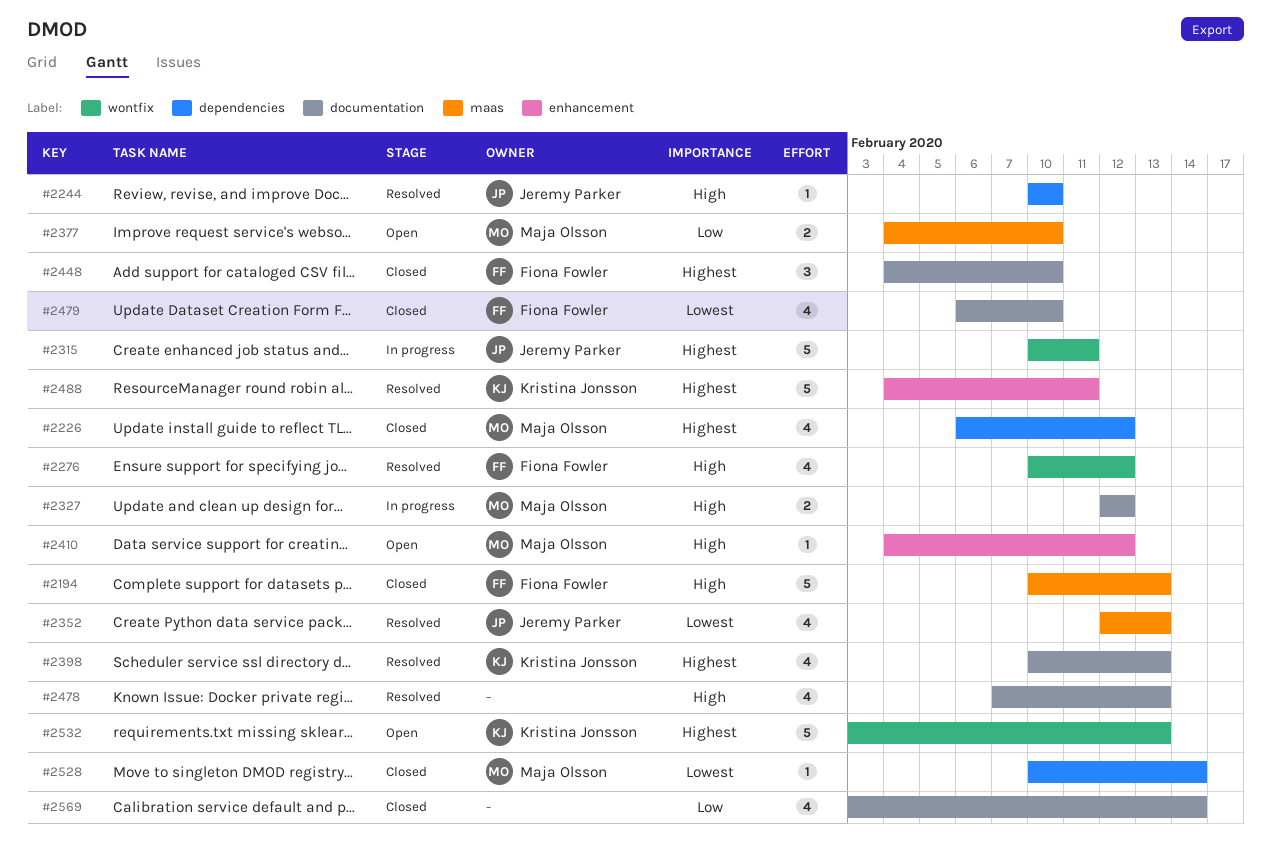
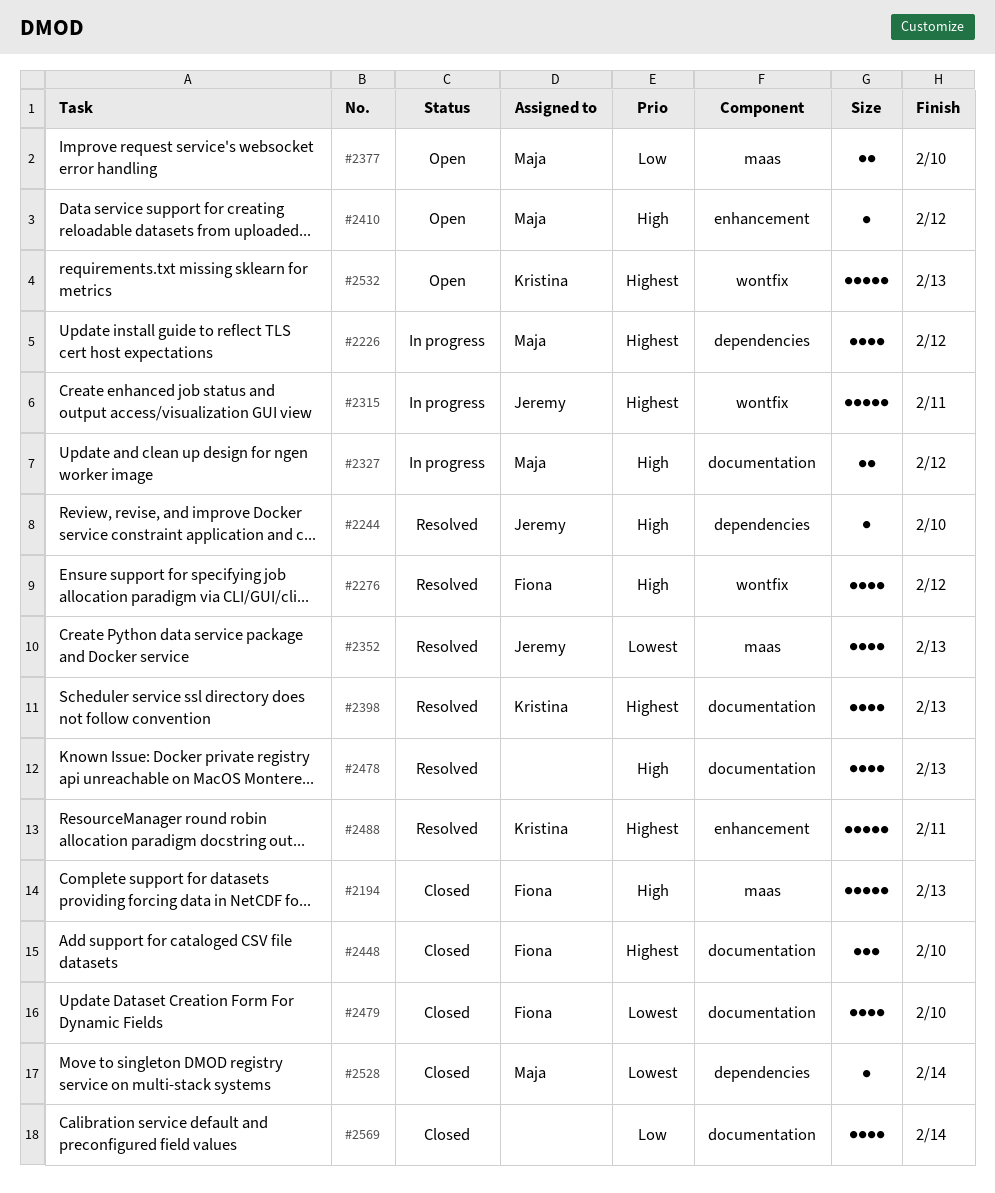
#2226, status: Closed -> In progress

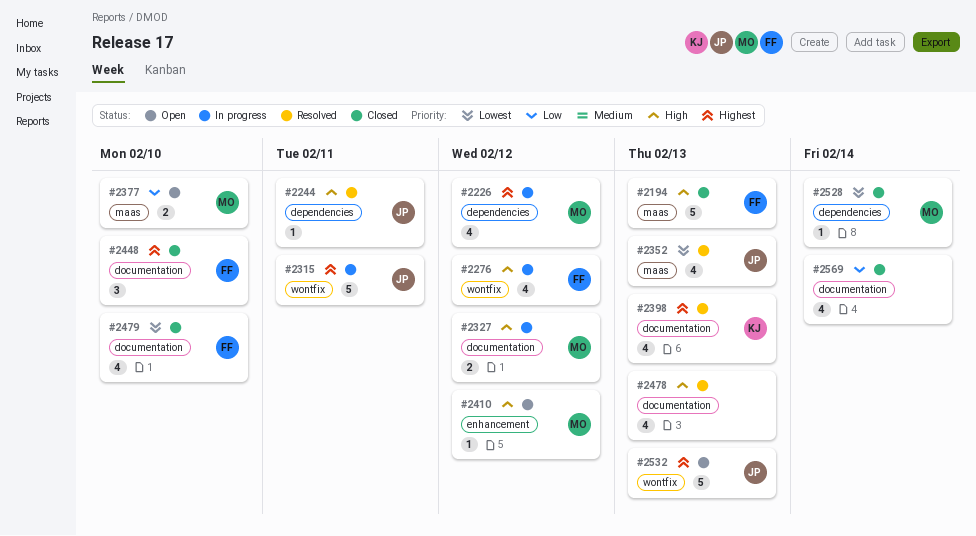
#2244, due: Feb 10 -> Feb 11
#2276, status: Resolved -> In progress
#2488: present -> none
#2532, owner: Kristina -> Jeremy

